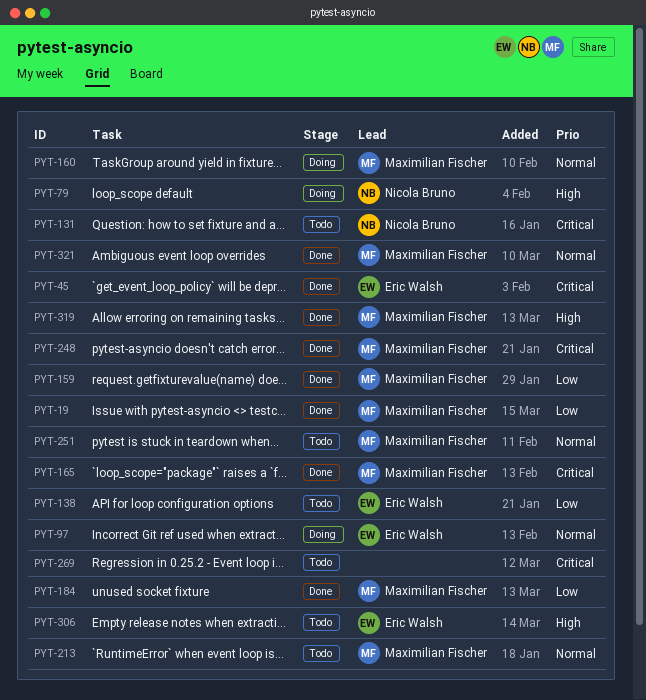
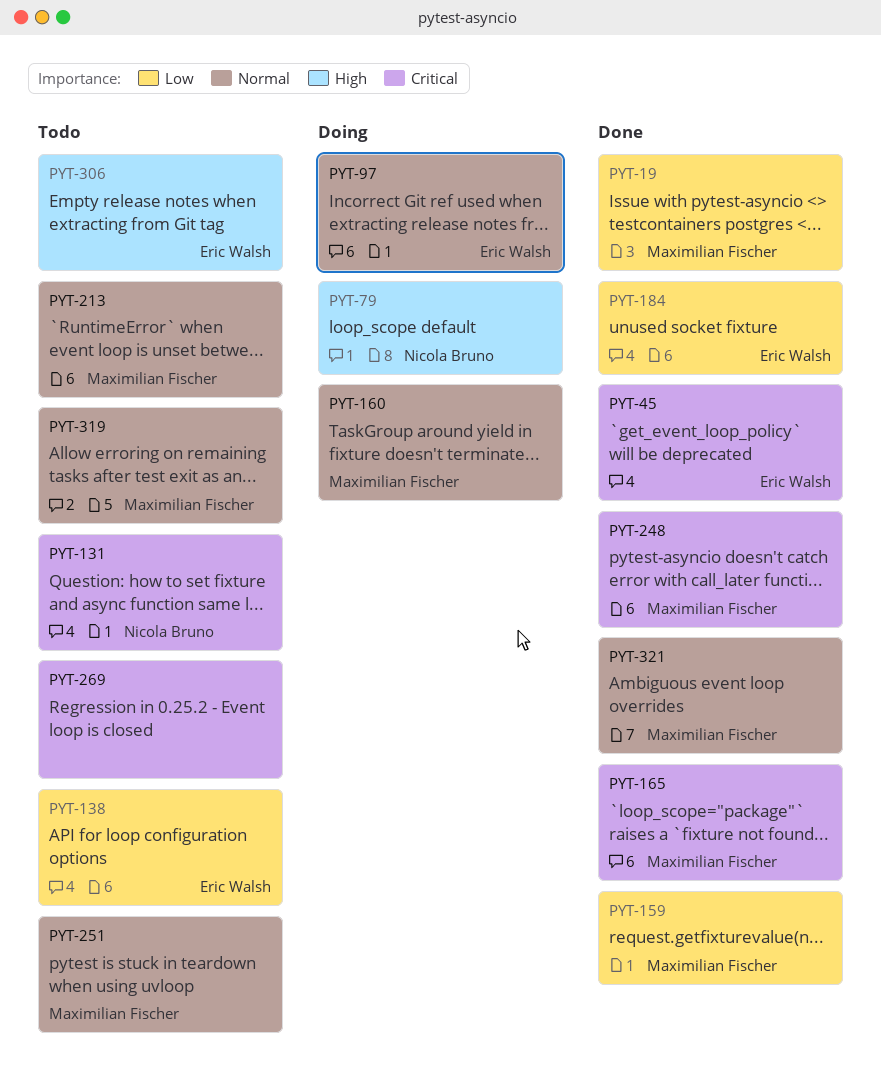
PYT-184, owner: Maximilian Fischer -> Eric Walsh
PYT-319, status: Done -> Todo
PYT-319, priority: High -> Normal

